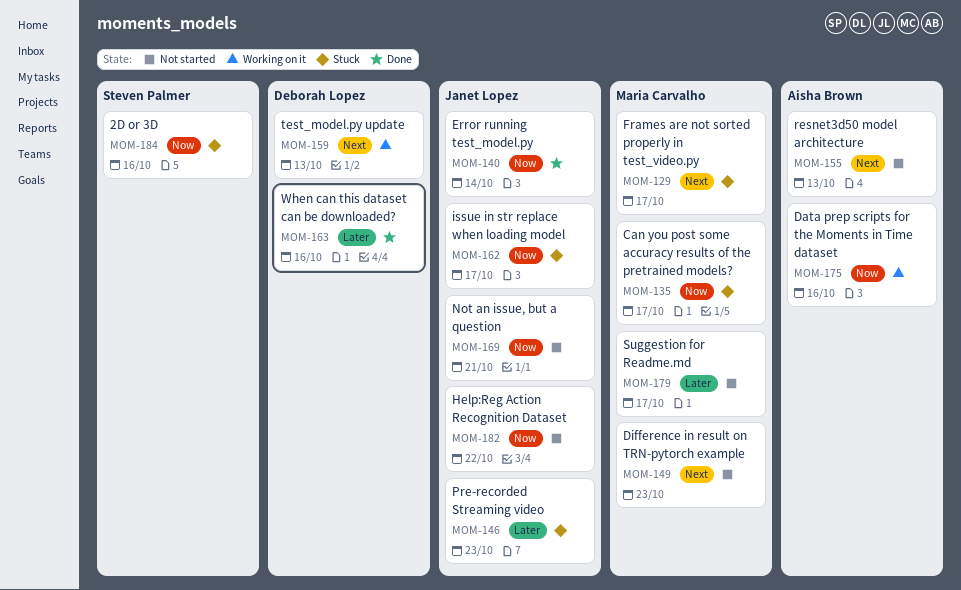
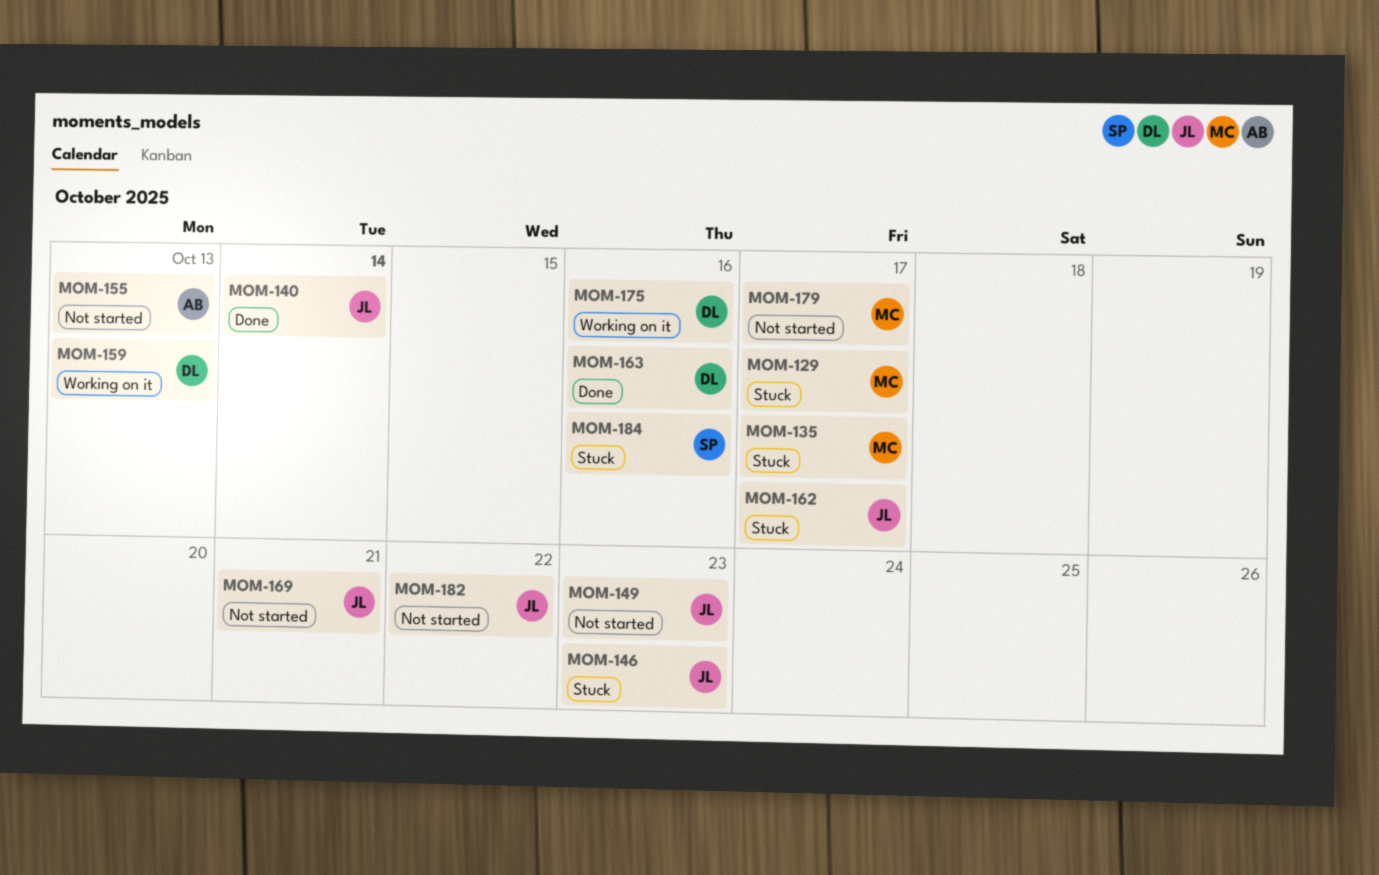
MOM-149, owner: Maria Carvalho -> Janet Lopez
MOM-175, owner: Aisha Brown -> Deborah Lopez

